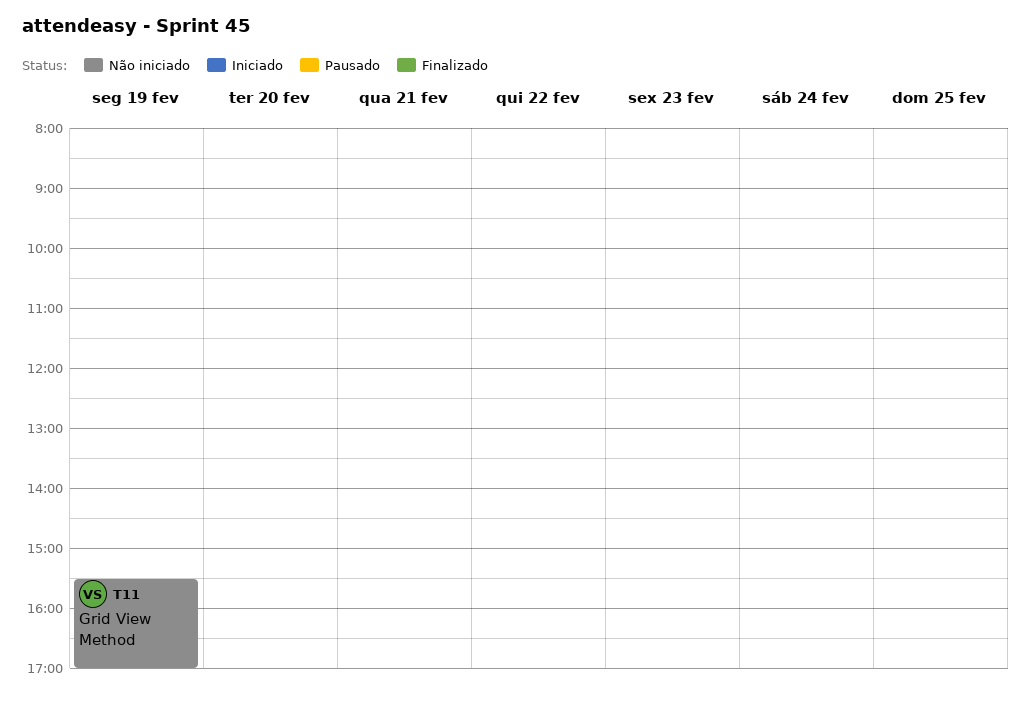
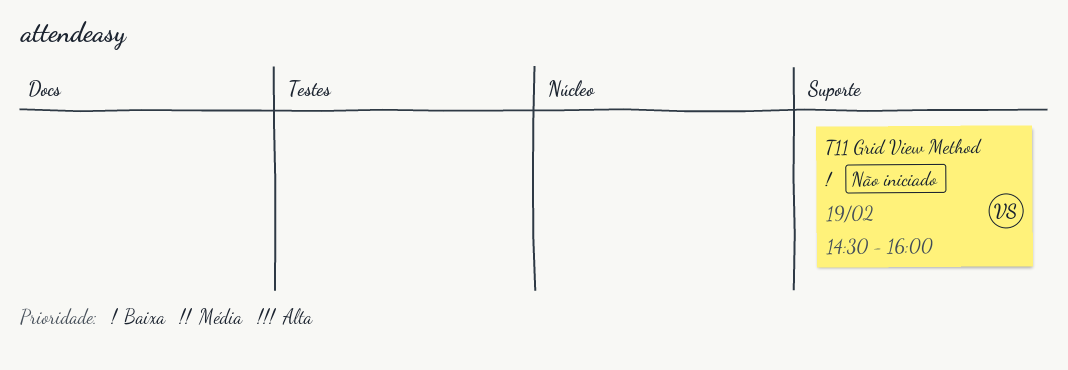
T11, begins: 15:30 -> 14:30
T11, ends: 17:00 -> 16:00

